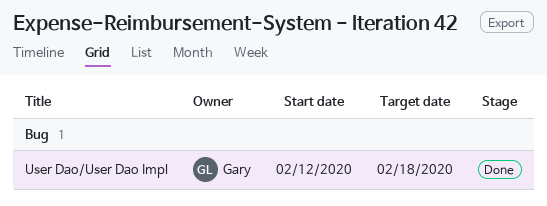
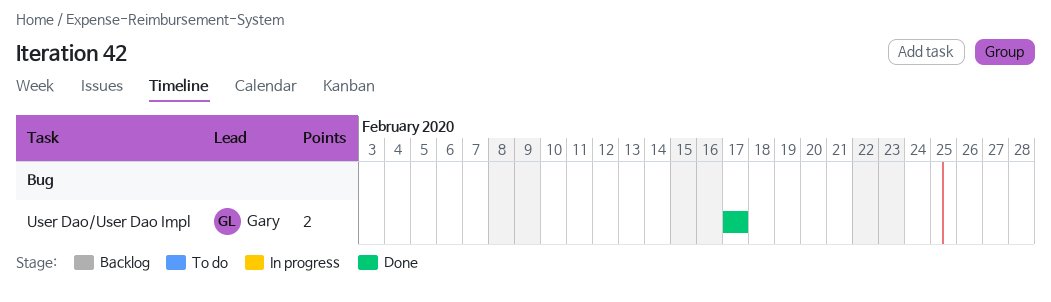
User Dao/User Dao Impl, start: Feb 12 -> Feb 17
User Dao/User Dao Impl, due: Feb 18 -> Feb 17

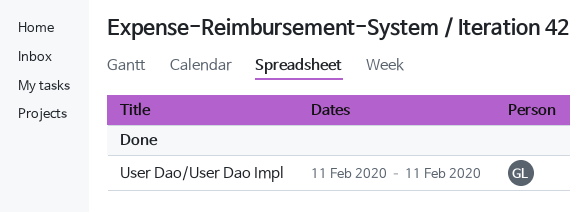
User Dao/User Dao Impl, start: Feb 17 -> Feb 11
User Dao/User Dao Impl, due: Feb 17 -> Feb 11

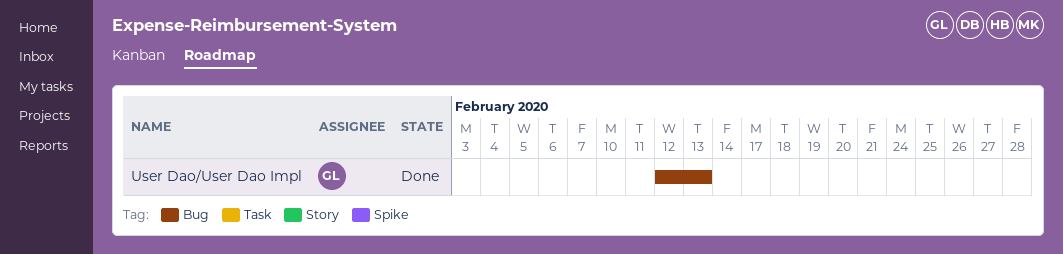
User Dao/User Dao Impl, start: Feb 11 -> Feb 12
User Dao/User Dao Impl, due: Feb 11 -> Feb 13

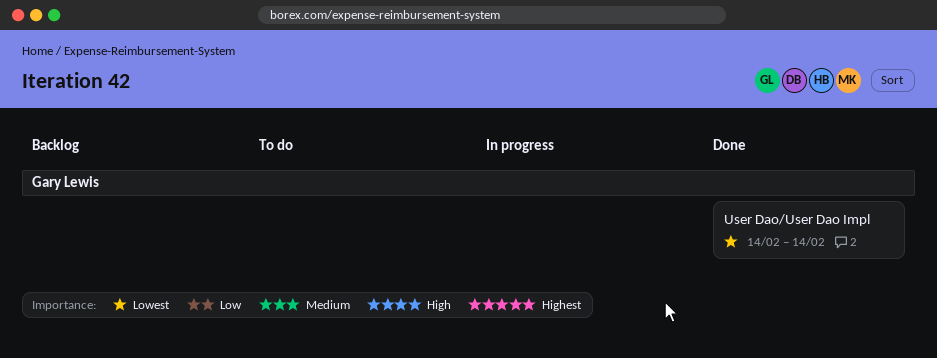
User Dao/User Dao Impl, start: Feb 12 -> Feb 14
User Dao/User Dao Impl, due: Feb 13 -> Feb 14

